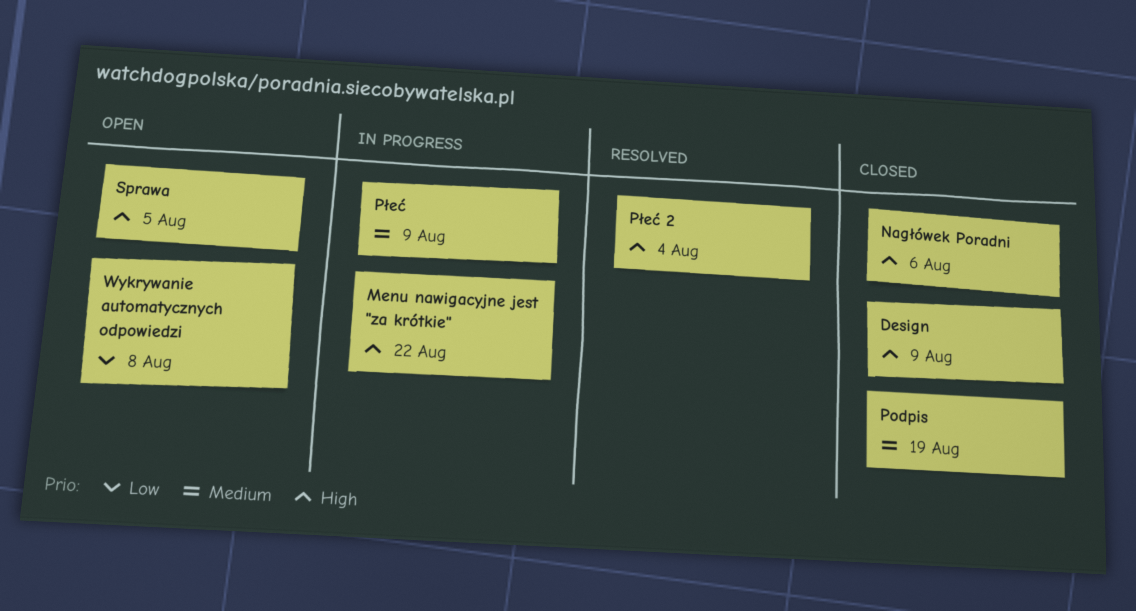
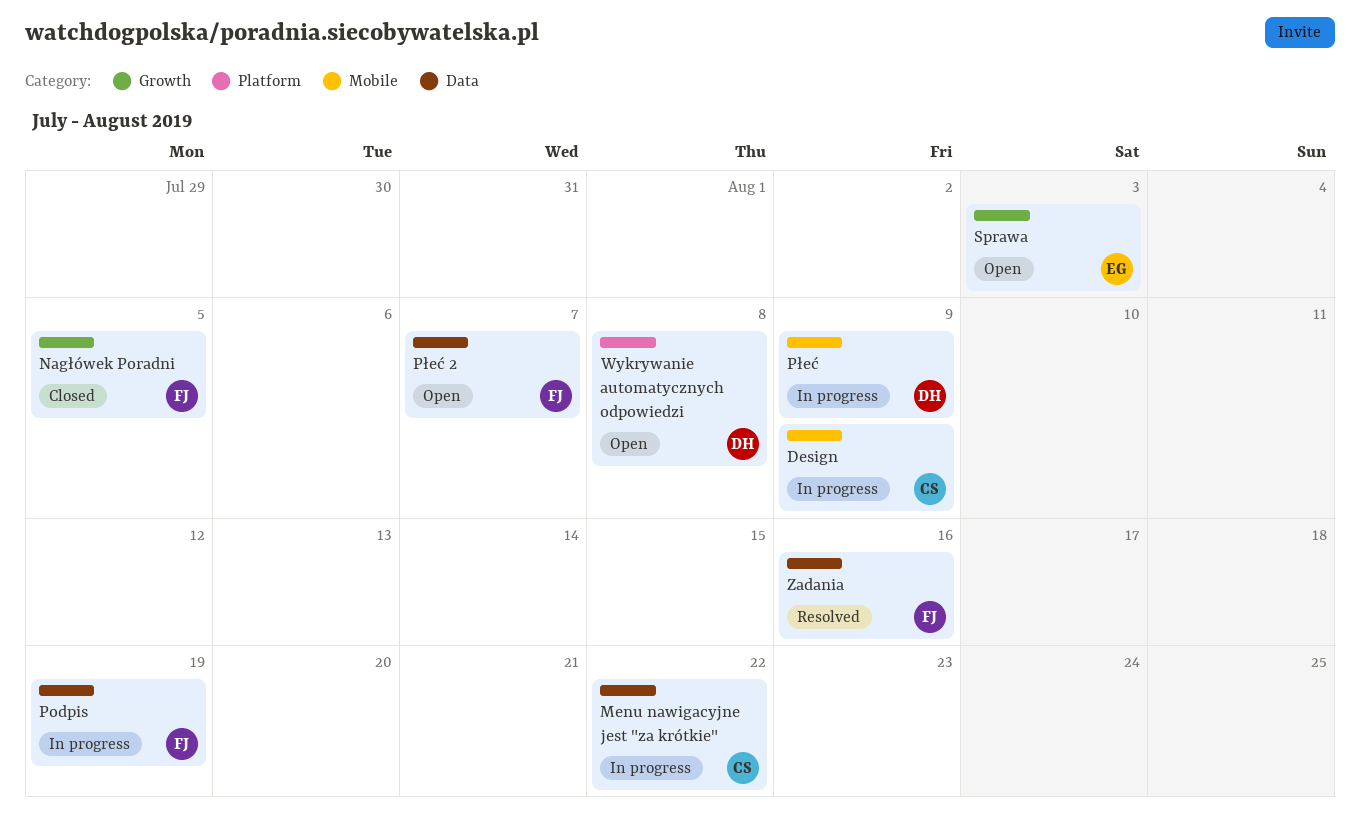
Design, status: Closed -> In progress
Nagłówek Poradni, due: Aug 6 -> Aug 5
Podpis, status: Closed -> In progress
Płeć 2, status: Resolved -> Open
Płeć 2, due: Aug 4 -> Aug 7
Sprawa, due: Aug 5 -> Aug 3
Zadania: none -> present

